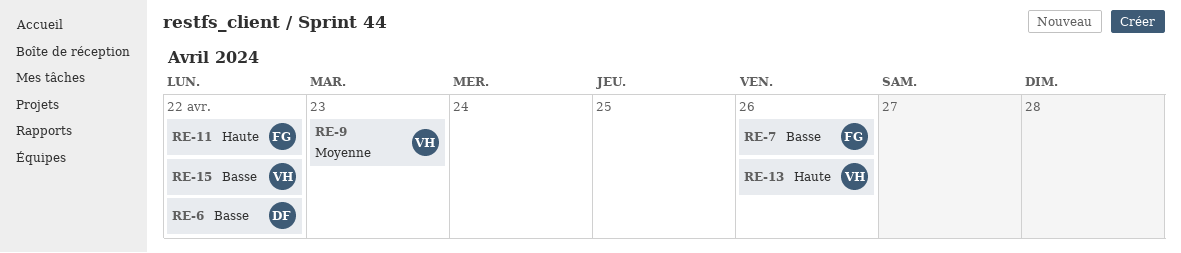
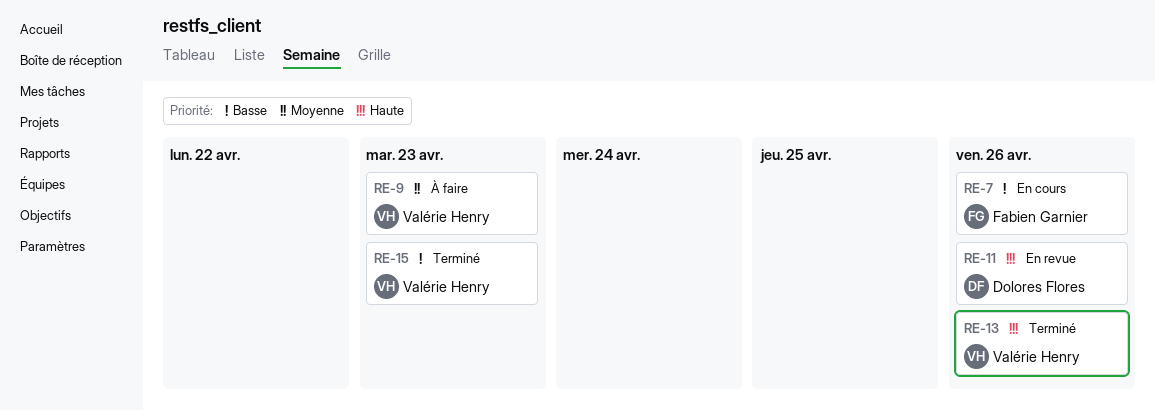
RE-6: present -> none
RE-11, owner: Fabien Garnier -> Dolores Flores
RE-11, due: Apr 22 -> Apr 26
RE-15, due: Apr 22 -> Apr 23

